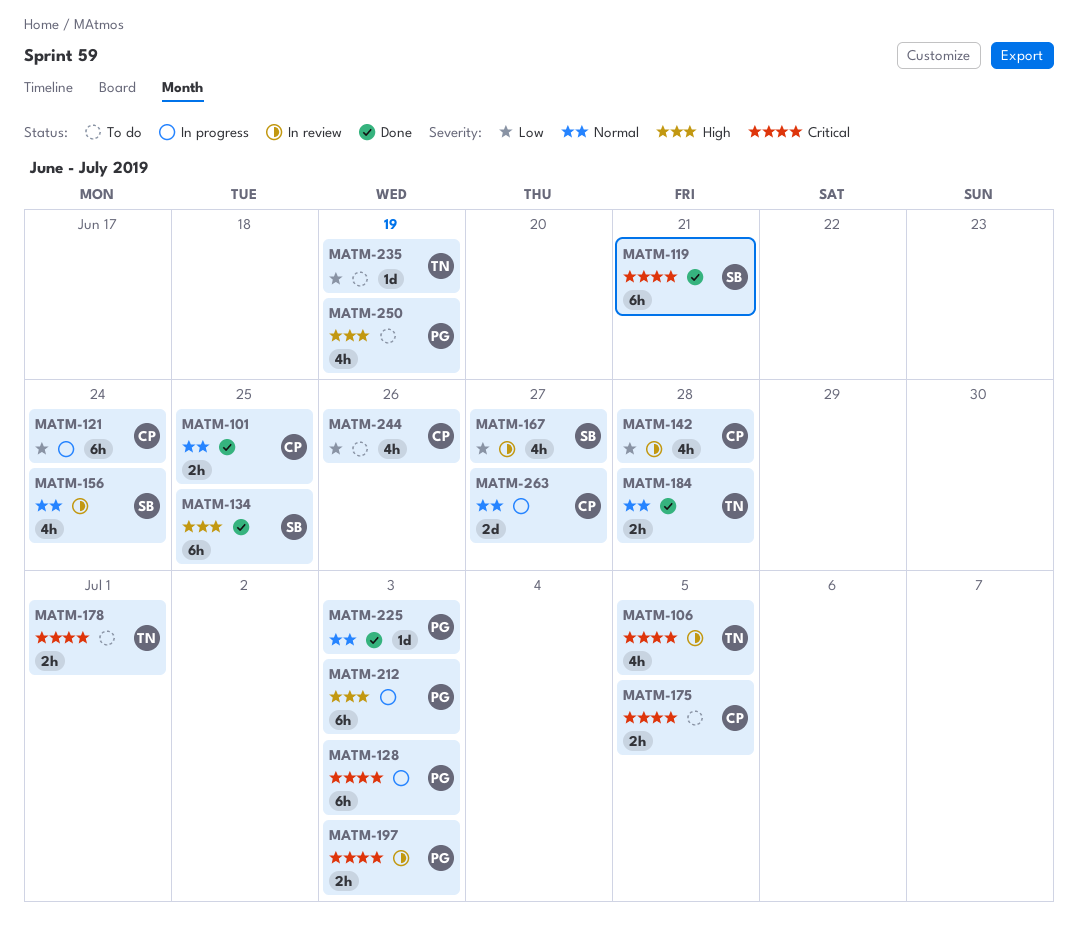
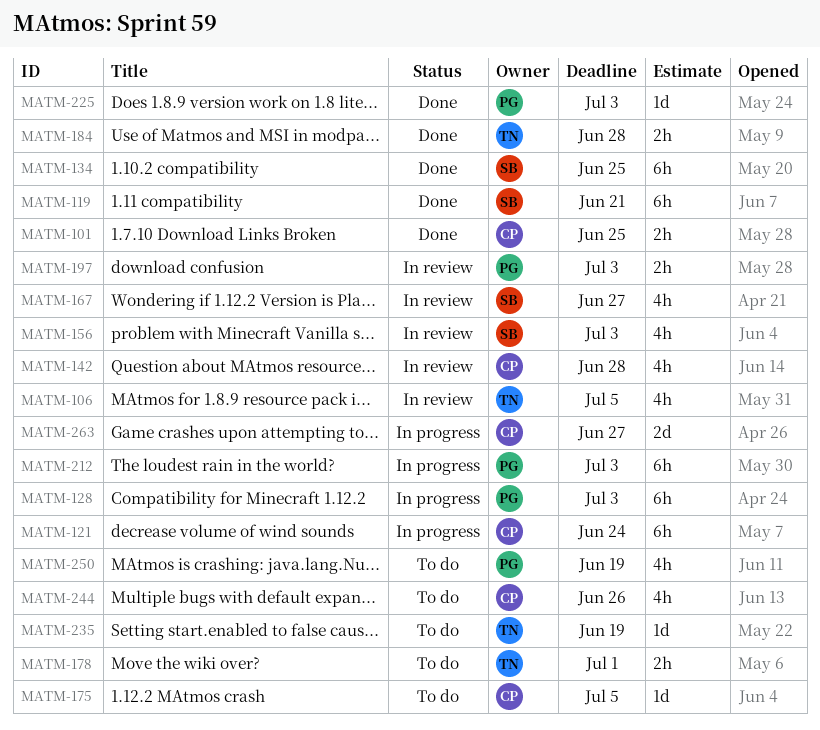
MATM-156, due: Jun 24 -> Jul 3
MATM-175, estimate: 2h -> 1d

